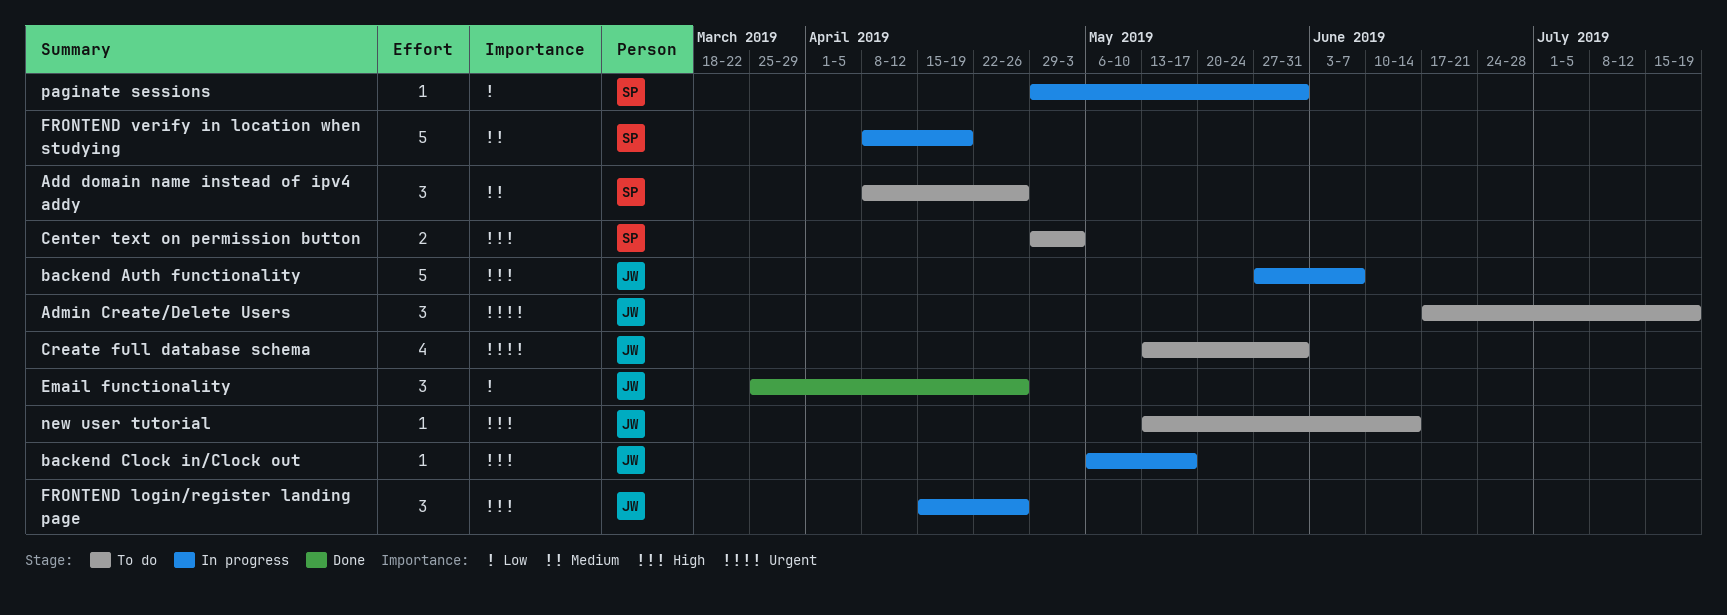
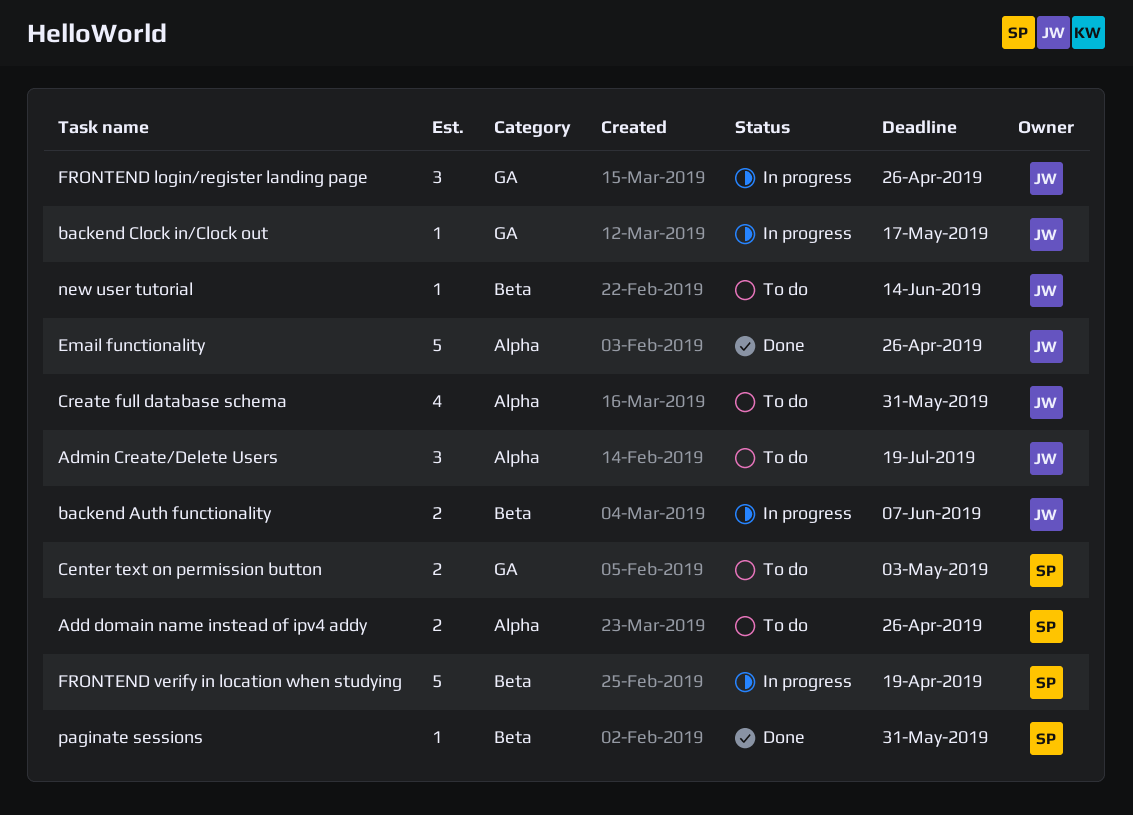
Add domain name instead of ipv4 addy, estimate: 3 -> 2
backend Auth functionality, estimate: 5 -> 2
Email functionality, estimate: 3 -> 5
paginate sessions, status: In progress -> Done

